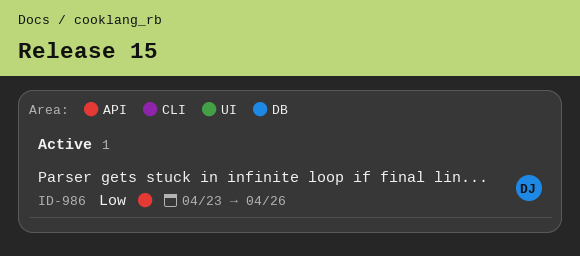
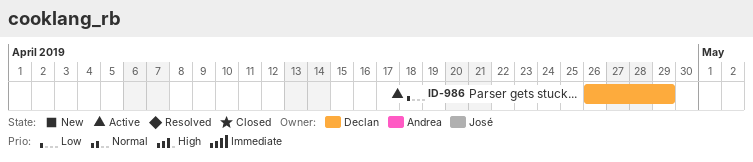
ID-986, start: Apr 23 -> Apr 26
ID-986, due: Apr 26 -> Apr 29

